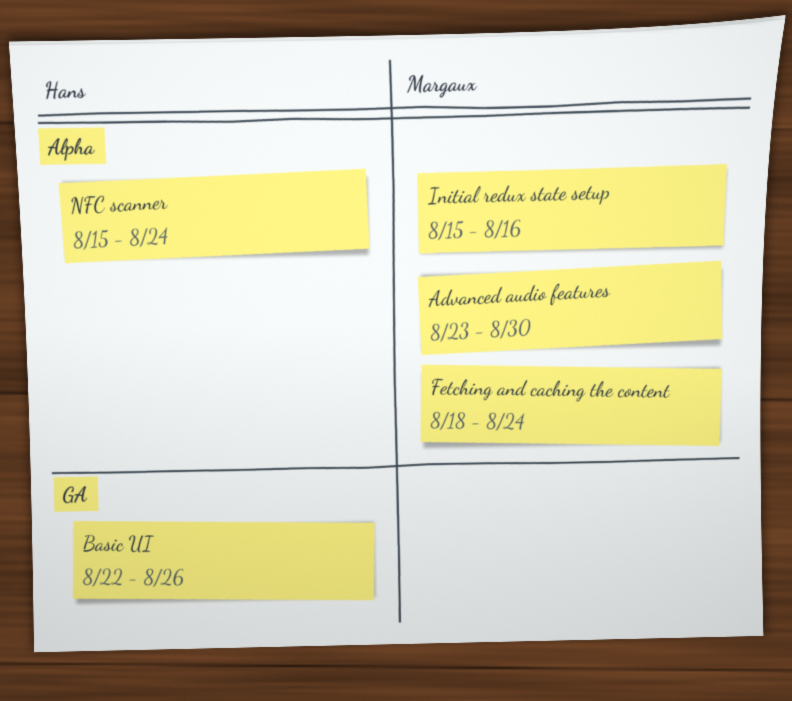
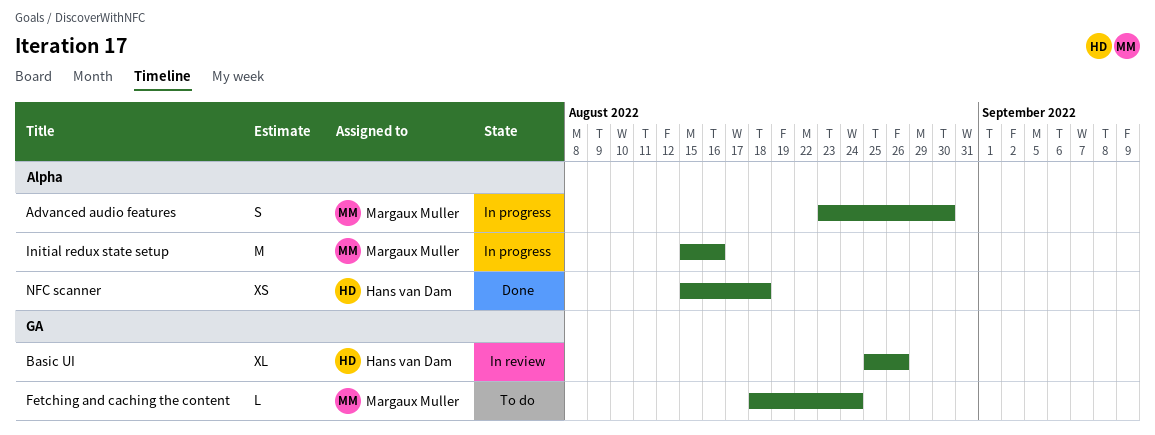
Basic UI, start: Aug 22 -> Aug 25
Fetching and caching the content, label: Alpha -> GA
NFC scanner, due: Aug 24 -> Aug 18

